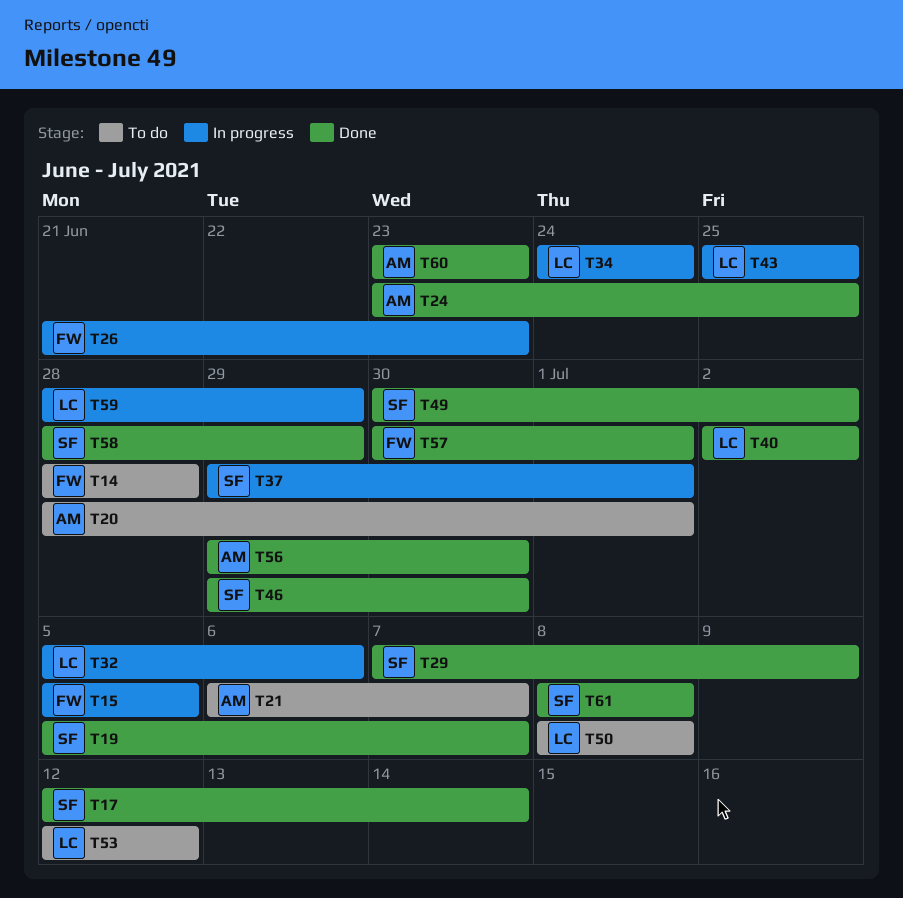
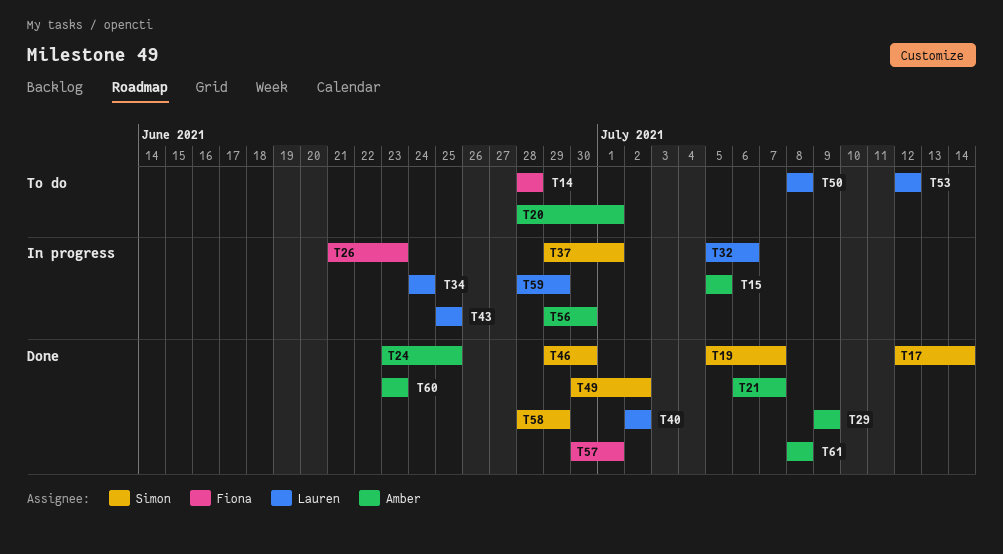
T15, owner: Fiona -> Amber
T21, status: To do -> Done
T29, owner: Simon -> Amber
T29, start: Jul 7 -> Jul 9
T56, status: Done -> In progress
T61, owner: Simon -> Amber

